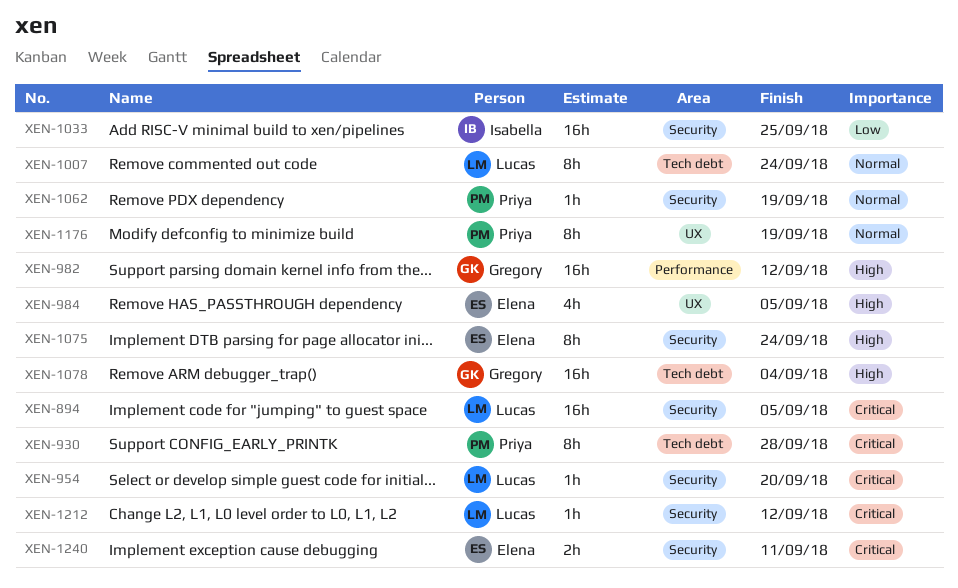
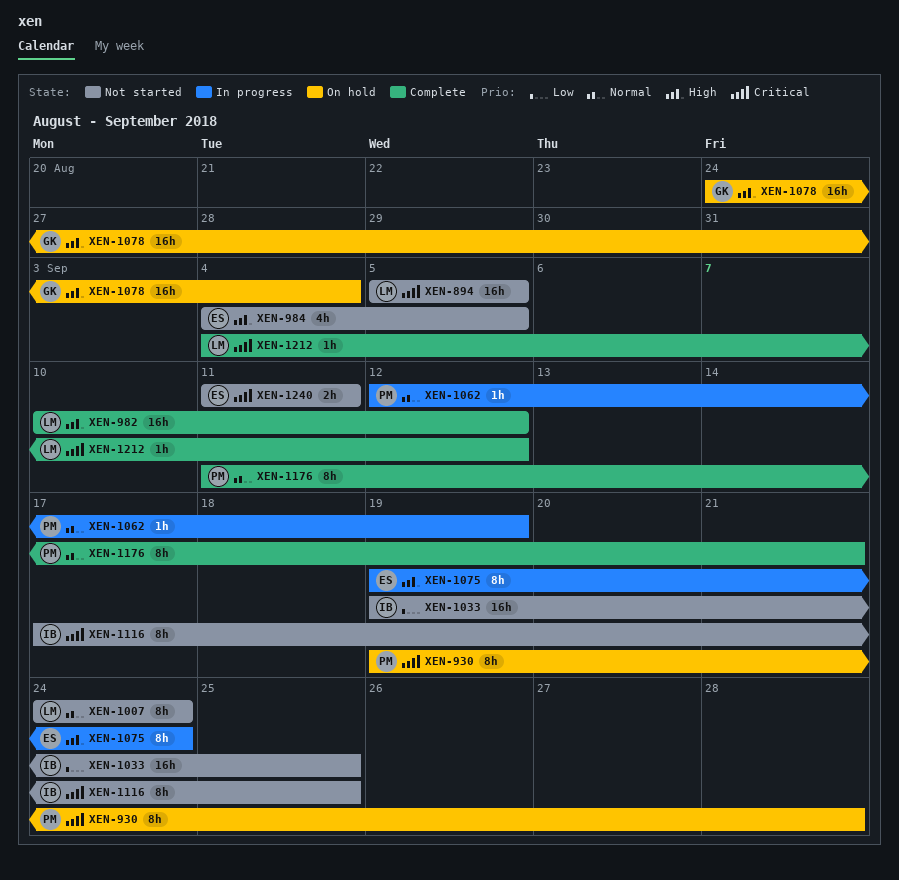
XEN-954: present -> none
XEN-982, owner: Gregory -> Lucas
XEN-1116: none -> present
XEN-1176, due: Sep 19 -> Sep 21

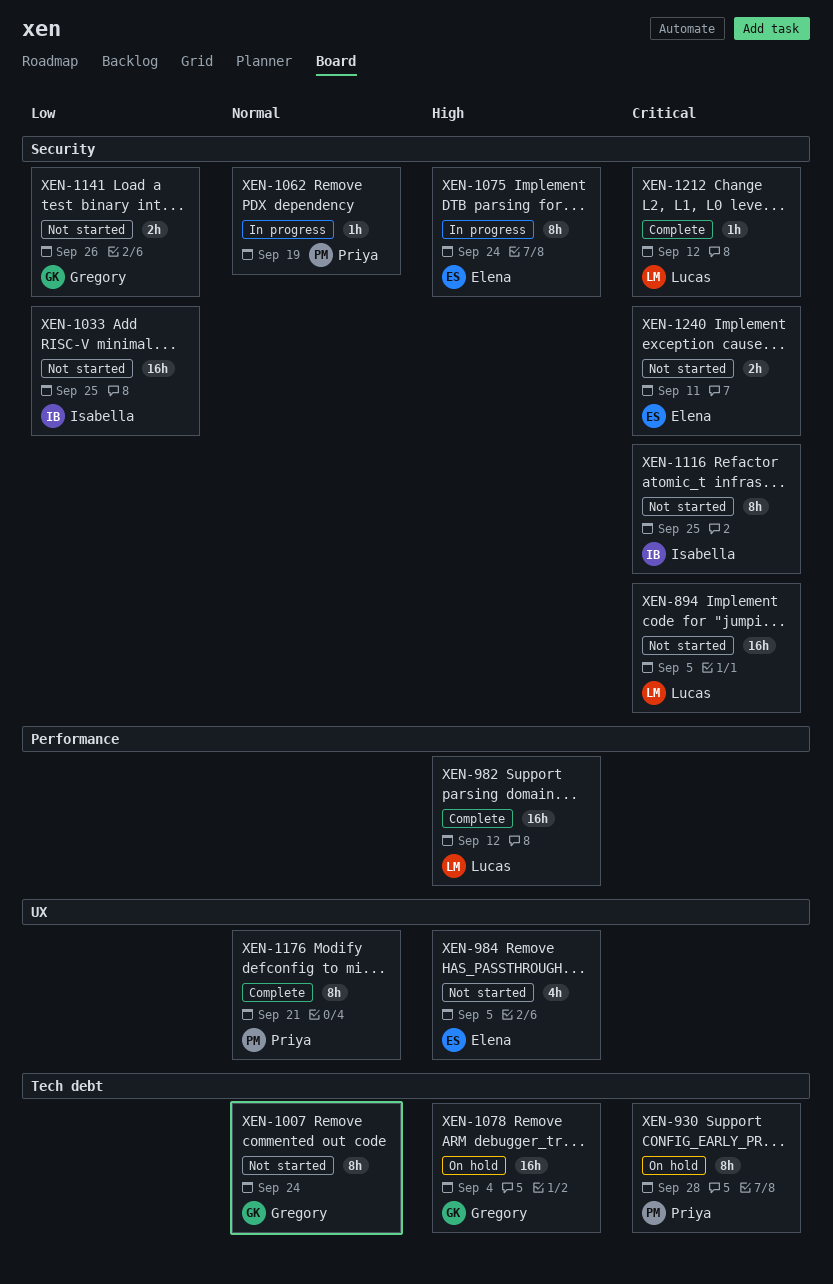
XEN-1007, owner: Lucas -> Gregory
XEN-1141: none -> present

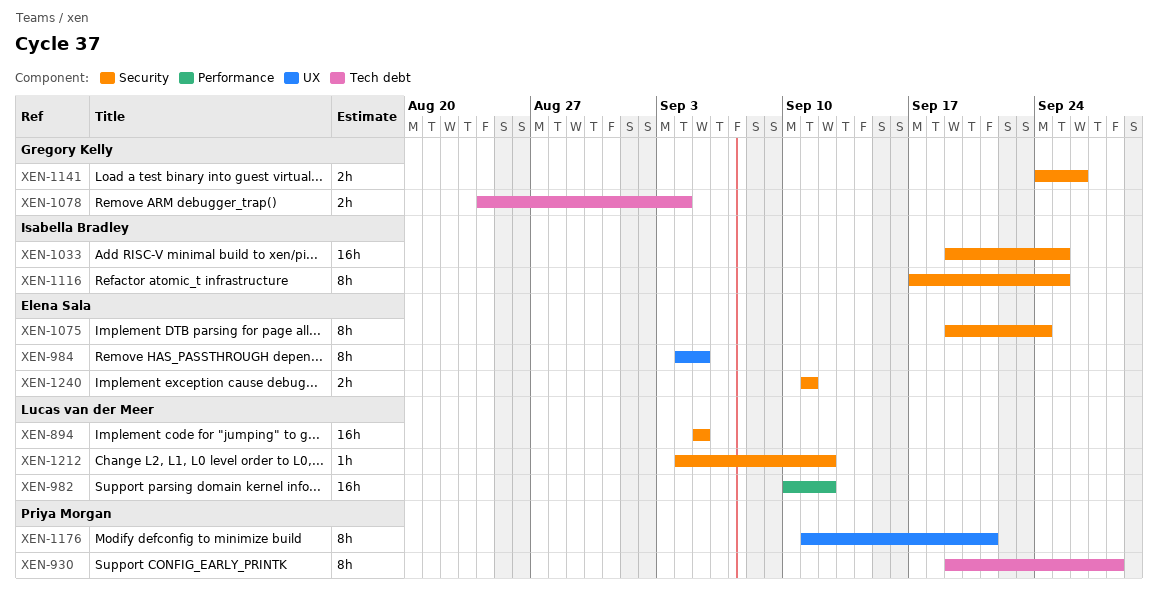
XEN-984, estimate: 4h -> 8h
XEN-1007: present -> none
XEN-1062: present -> none
XEN-1078, estimate: 16h -> 2h

